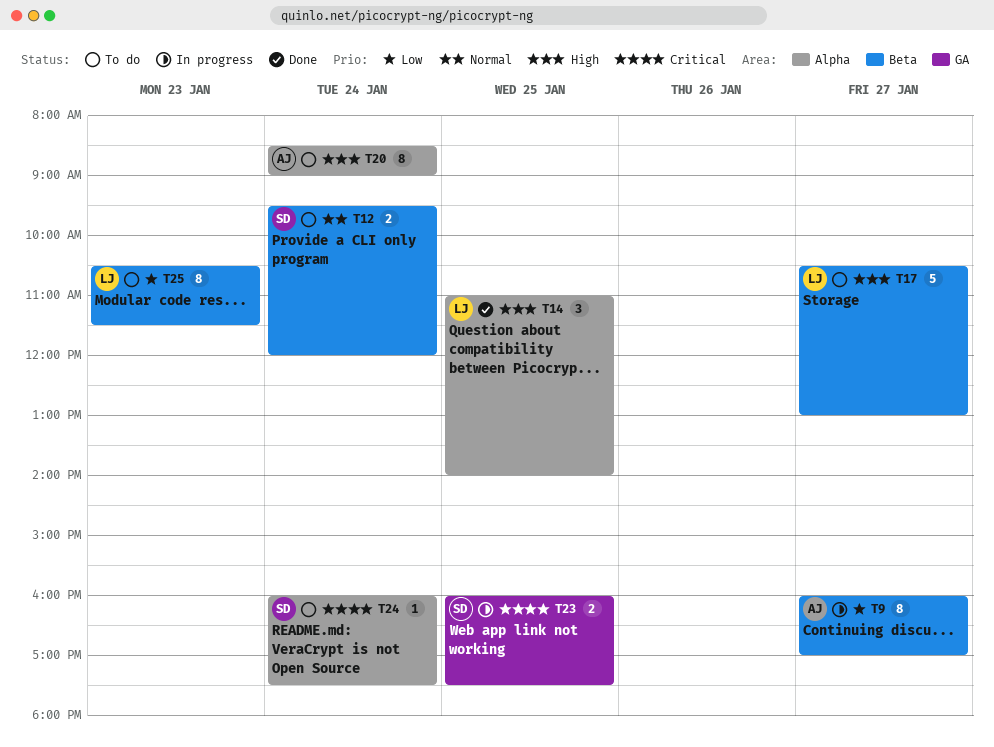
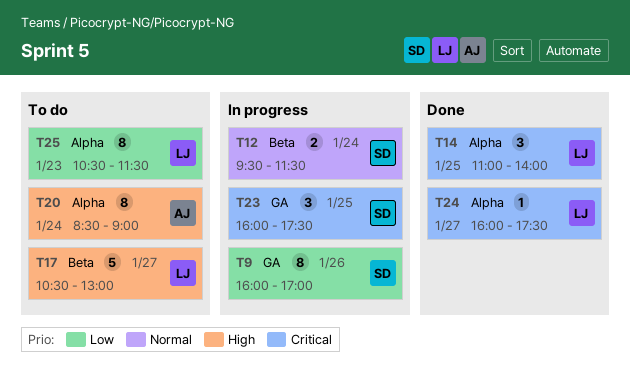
T9, owner: AJ -> SD
T9, label: Beta -> GA
T9, day: Jan 27 -> Jan 26
T12, status: To do -> In progress
T12, ends: 12:00 -> 11:30
T14, priority: High -> Critical
T23, estimate: 2 -> 3
T24, status: To do -> Done
T24, owner: SD -> LJ
T24, day: Jan 24 -> Jan 27
T25, label: Beta -> Alpha

